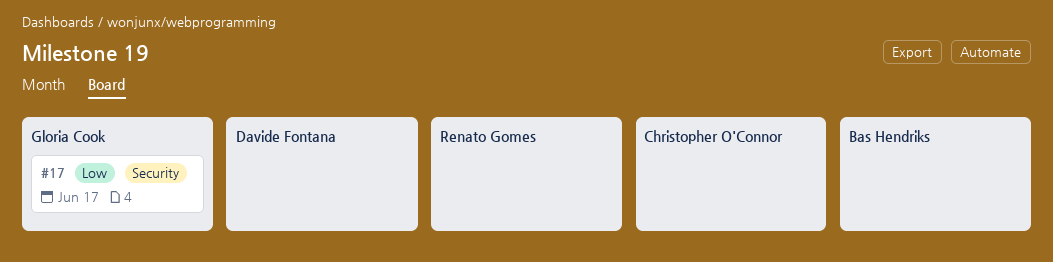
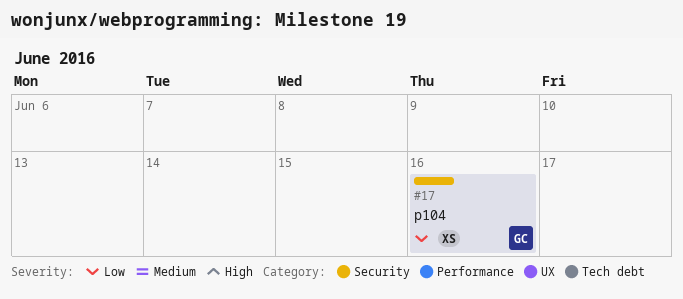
#17, due: Jun 17 -> Jun 16

